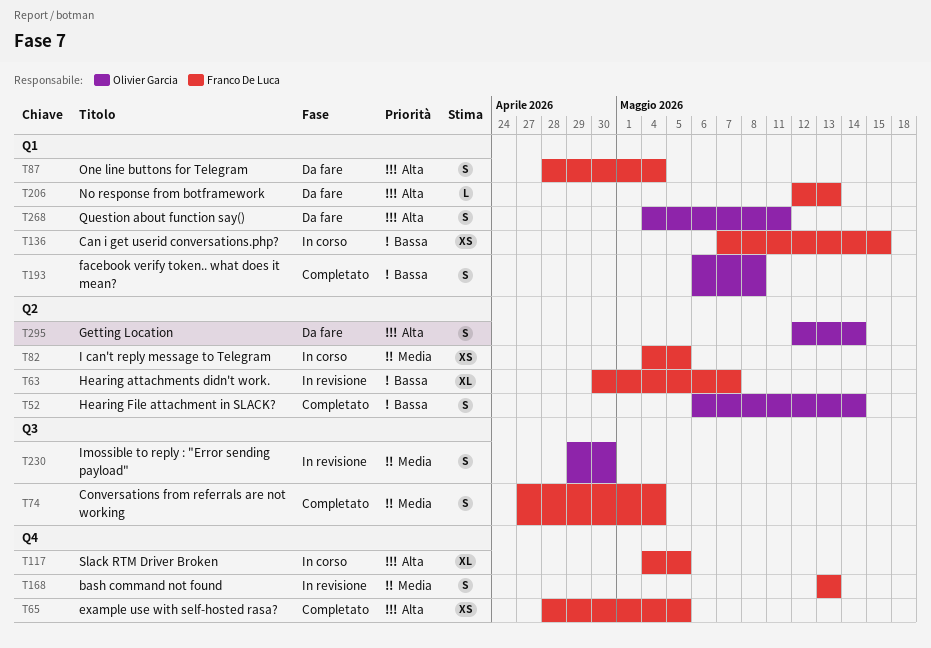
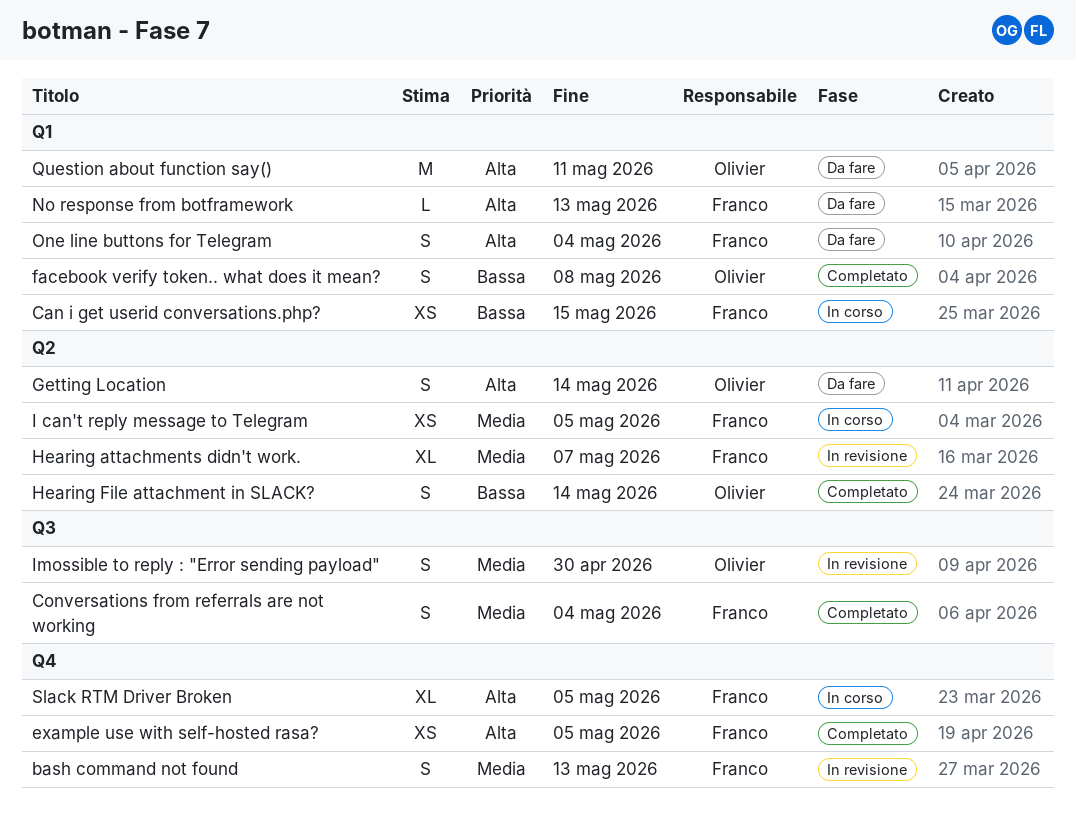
Hearing attachments didn't work., priority: Bassa -> Media
Question about function say(), estimate: S -> M

